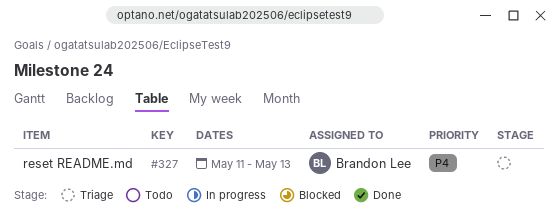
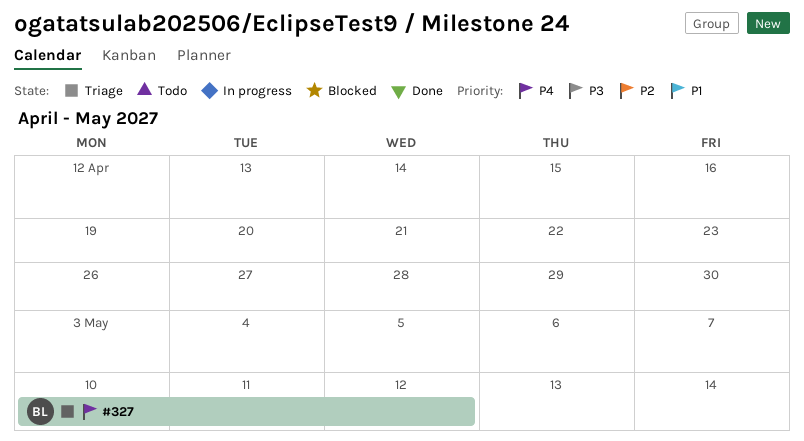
#327, start: May 11 -> May 10
#327, due: May 13 -> May 12

